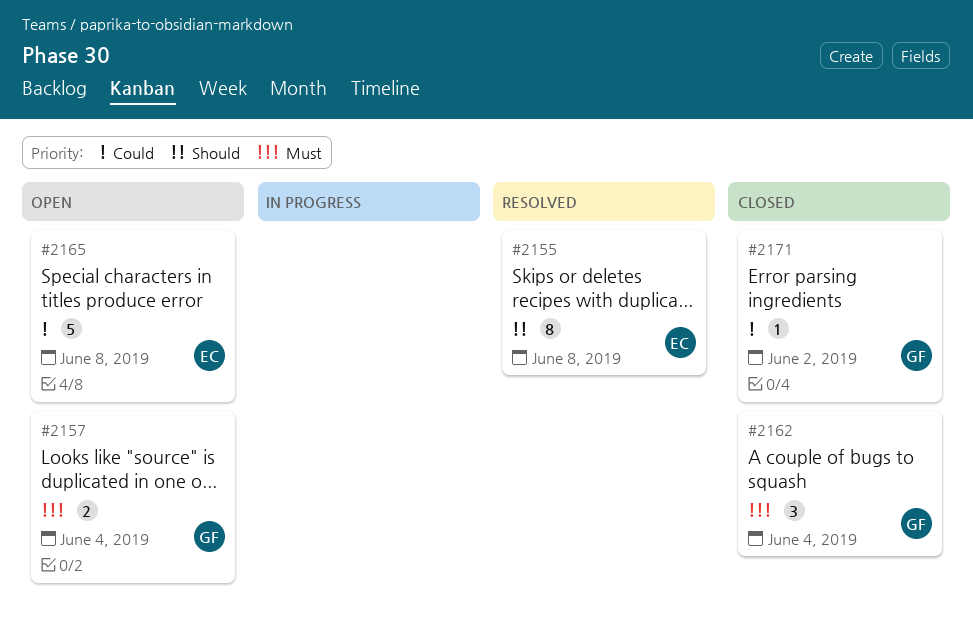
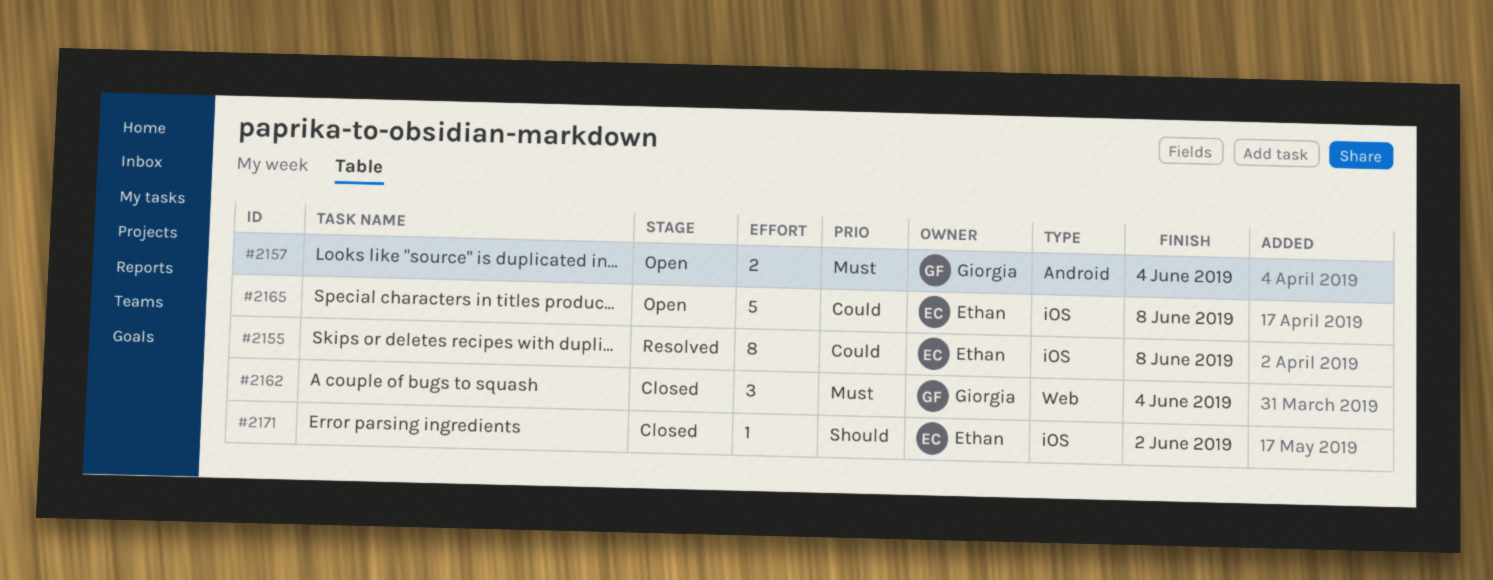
#2155, priority: Should -> Could
#2171, owner: Giorgia -> Ethan
#2171, priority: Could -> Should

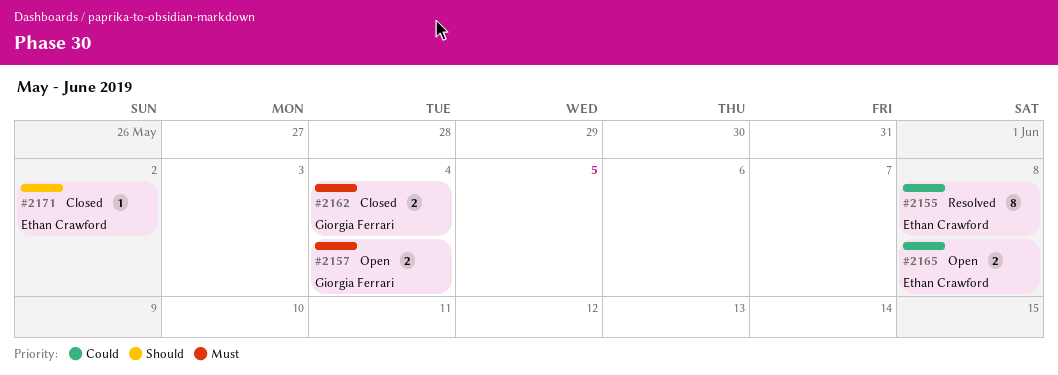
#2162, estimate: 3 -> 2
#2165, estimate: 5 -> 2

